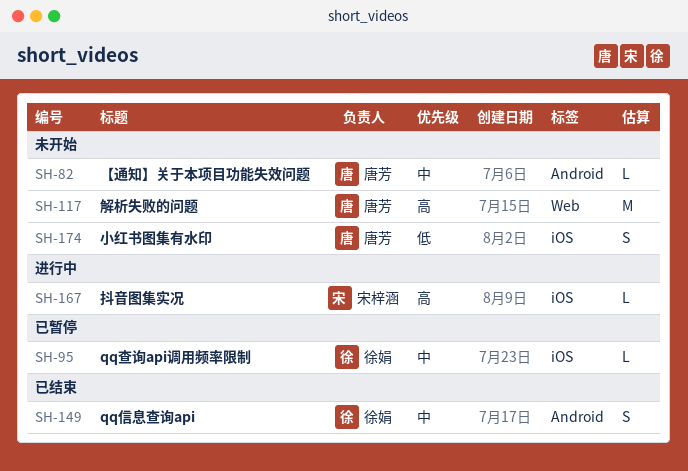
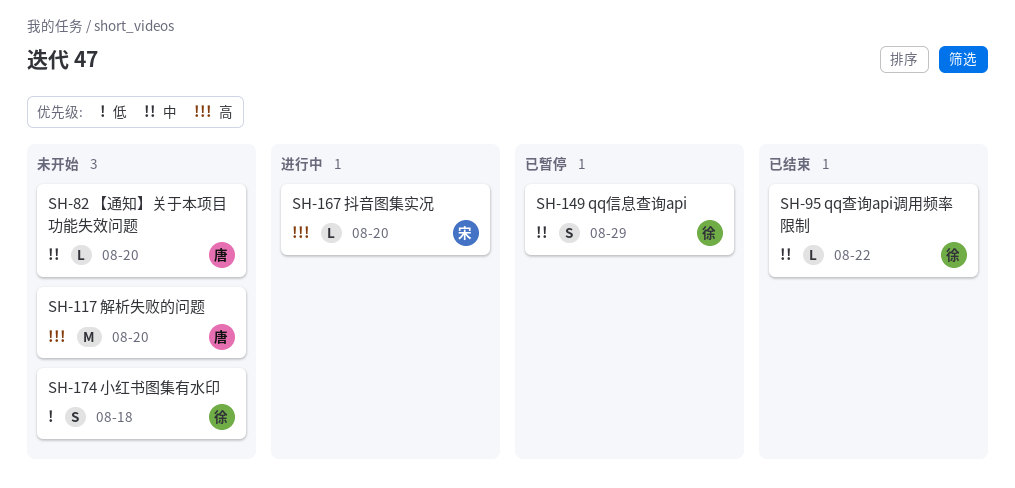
SH-95, status: 已暂停 -> 已结束
SH-149, status: 已结束 -> 已暂停
SH-174, owner: 唐芳 -> 徐娟

